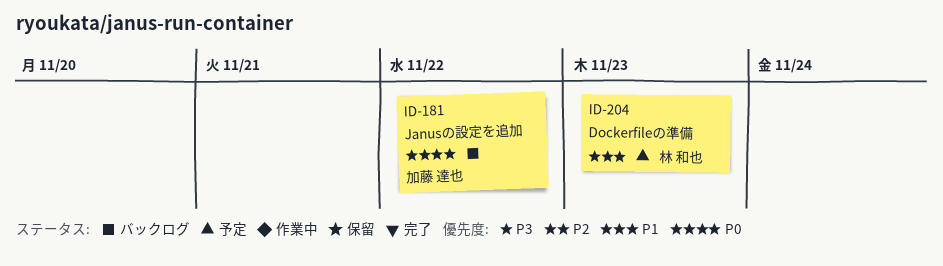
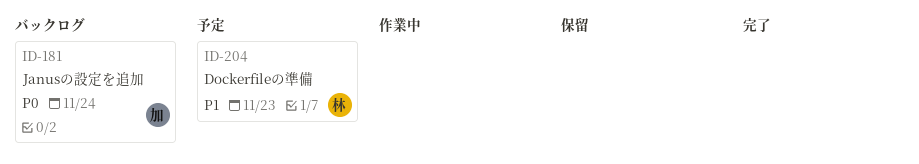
ID-181, due: Nov 22 -> Nov 24

